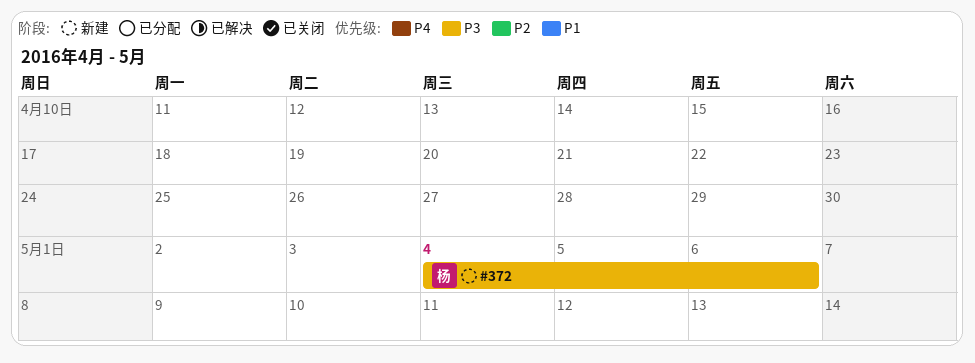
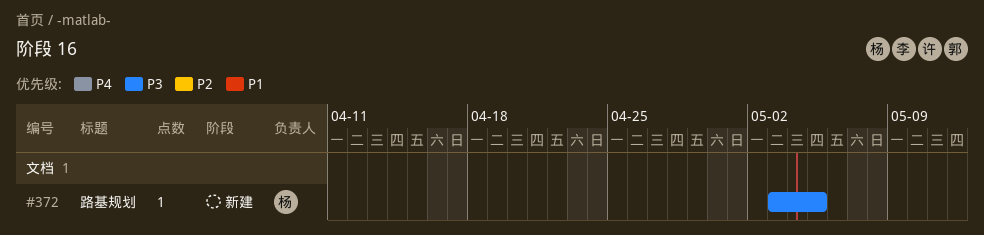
#372, start: May 4 -> May 3
#372, due: May 6 -> May 5

